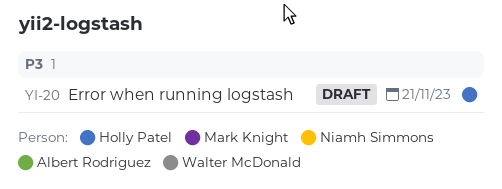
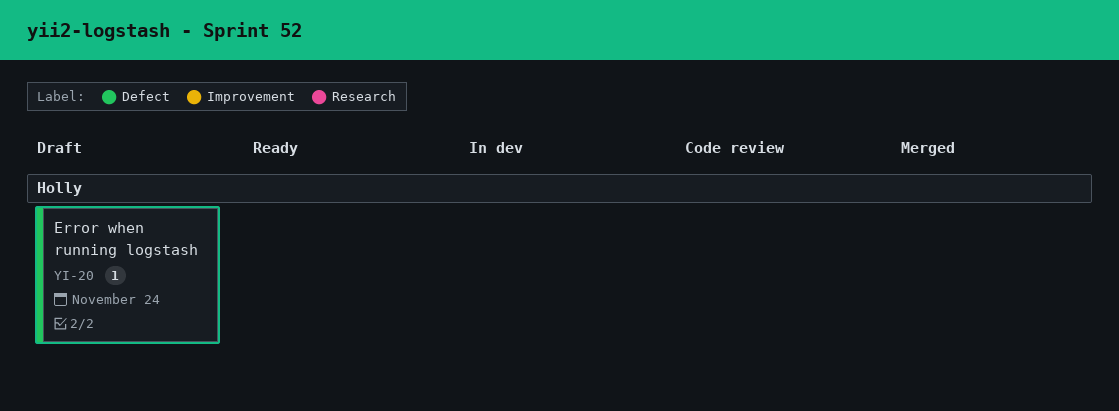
YI-20, due: Nov 21 -> Nov 24

